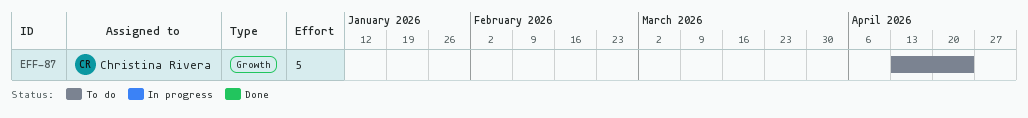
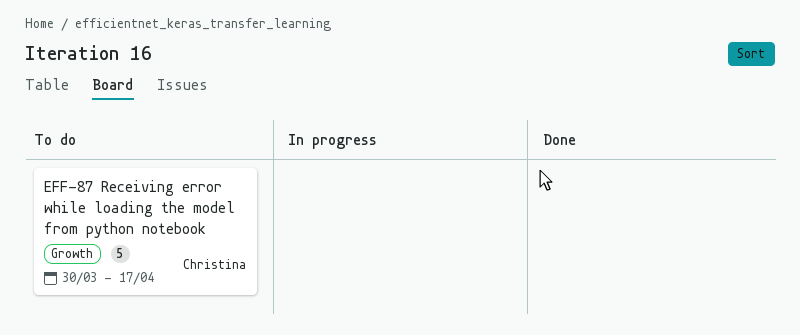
EFF-87, start: Apr 13 -> Mar 30
EFF-87, due: Apr 24 -> Apr 17

